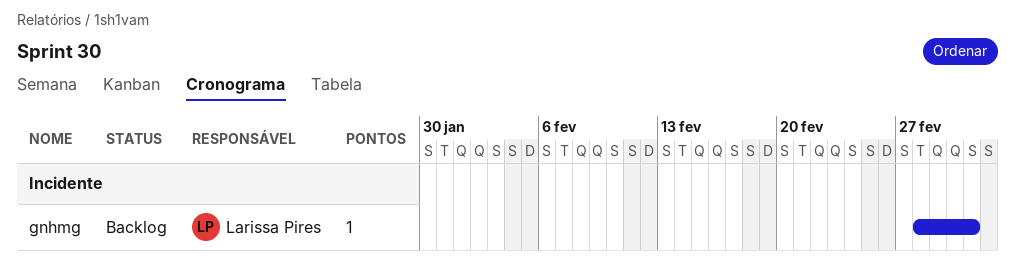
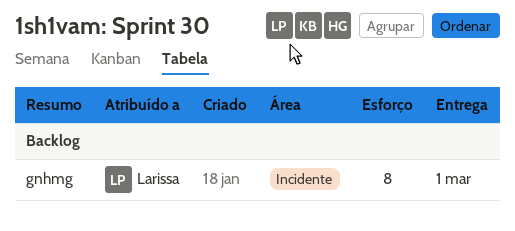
gnhmg, estimate: 1 -> 8
gnhmg, due: Mar 3 -> Mar 1

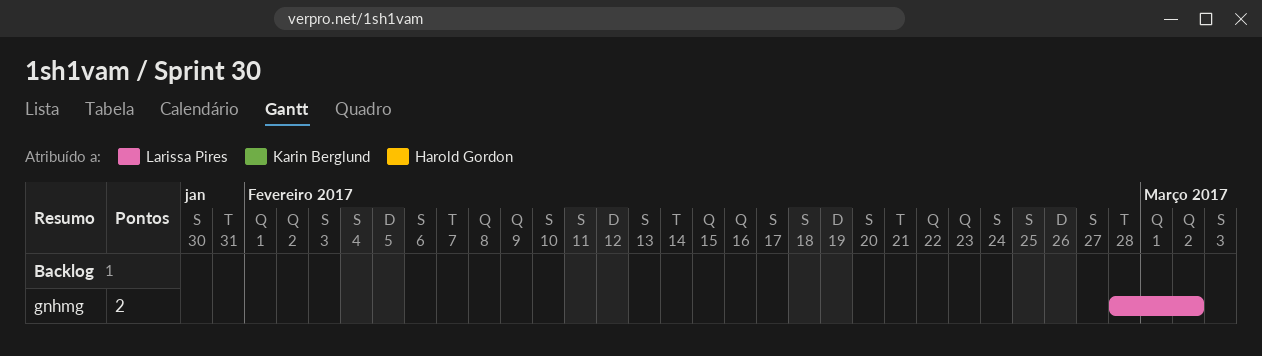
gnhmg, estimate: 8 -> 2
gnhmg, due: Mar 1 -> Mar 2

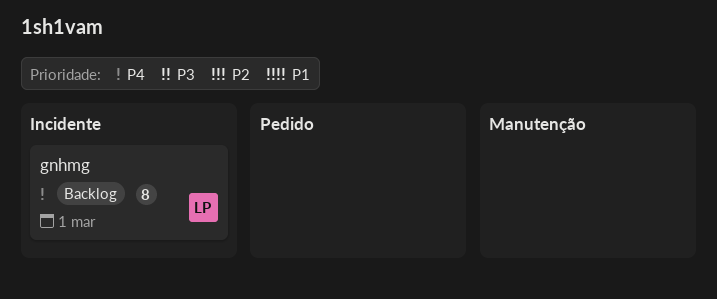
gnhmg, estimate: 2 -> 8
gnhmg, due: Mar 2 -> Mar 1

